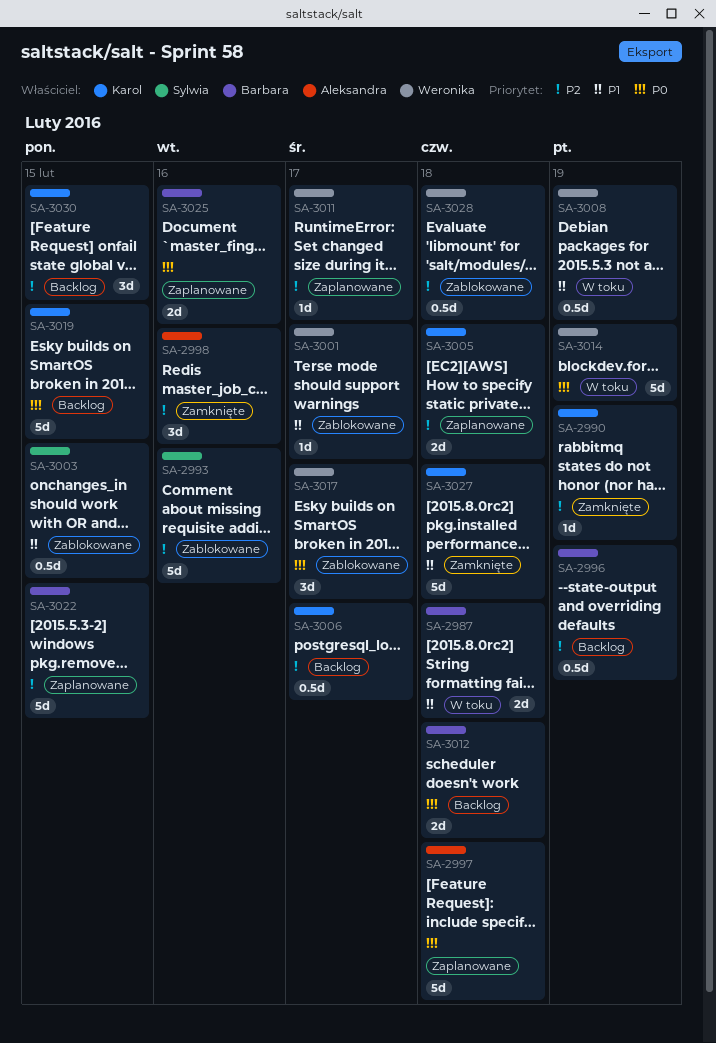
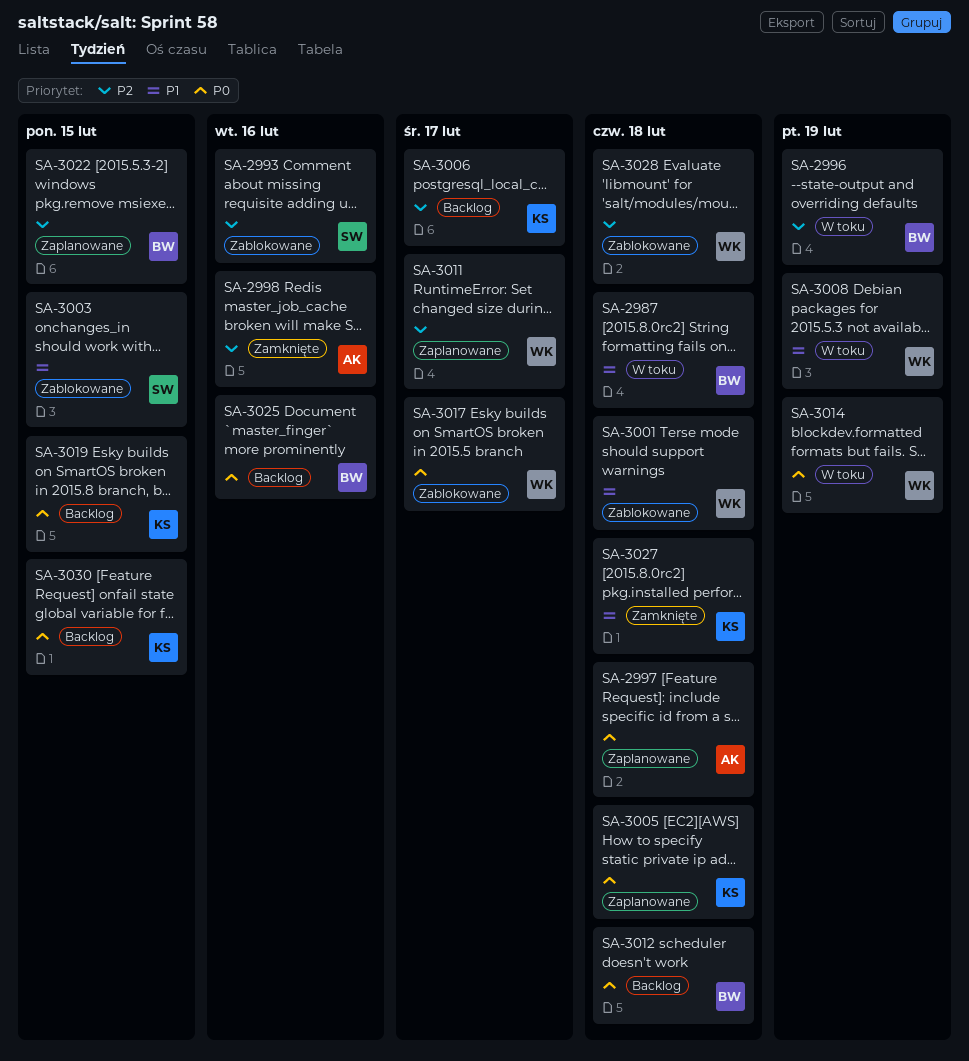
SA-2990: present -> none
SA-2996, status: Backlog -> W toku
SA-3001, due: Feb 17 -> Feb 18
SA-3005, priority: P2 -> P0
SA-3025, status: Zaplanowane -> Backlog
SA-3030, priority: P2 -> P0

